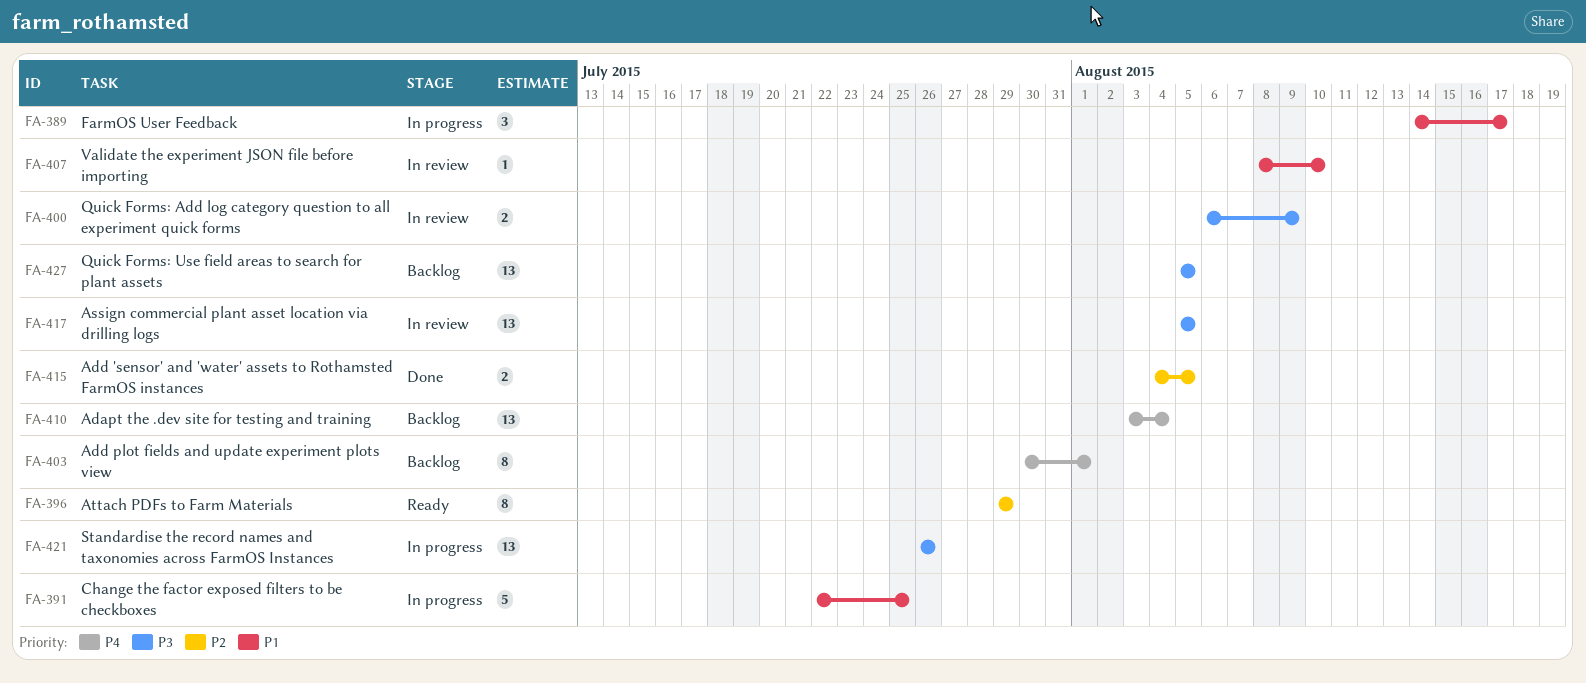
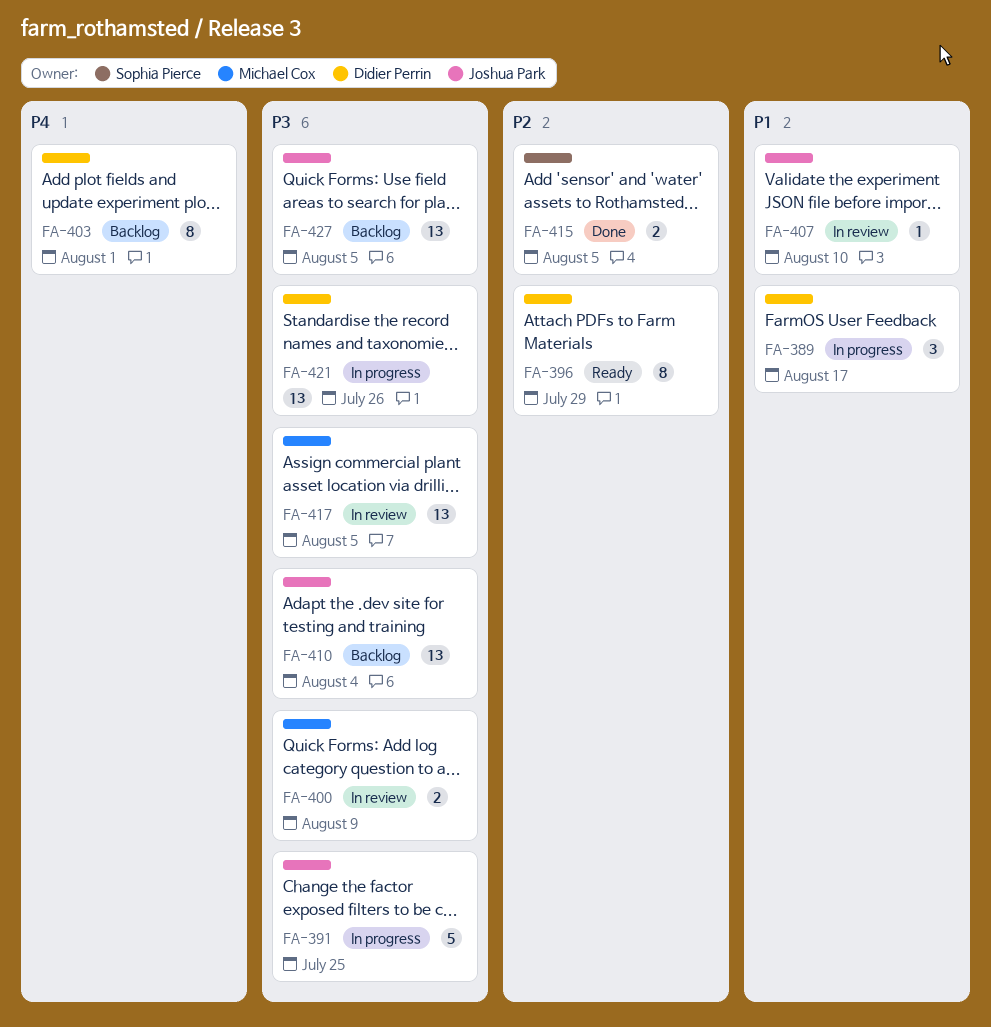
FA-391, priority: P1 -> P3
FA-410, priority: P4 -> P3

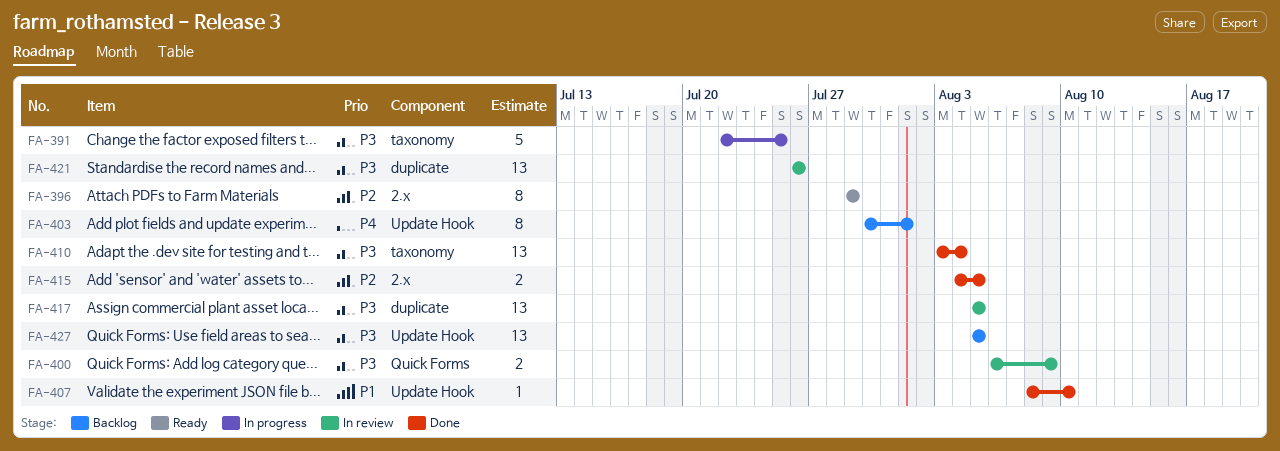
FA-389: present -> none
FA-407, status: In review -> Done
FA-410, status: Backlog -> Done
FA-421, status: In progress -> In review

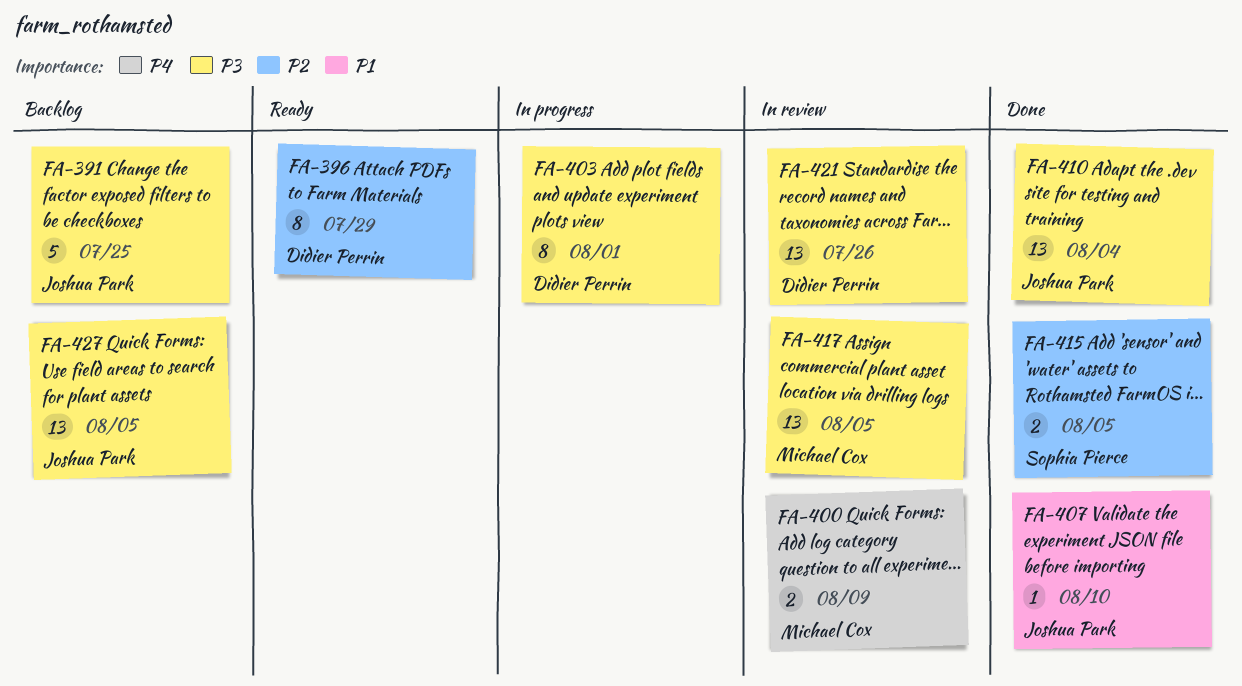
FA-391, status: In progress -> Backlog
FA-400, priority: P3 -> P4
FA-403, status: Backlog -> In progress
FA-403, priority: P4 -> P3

